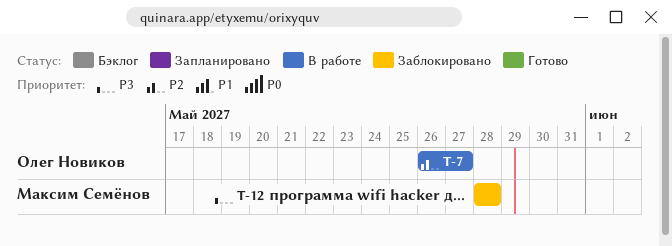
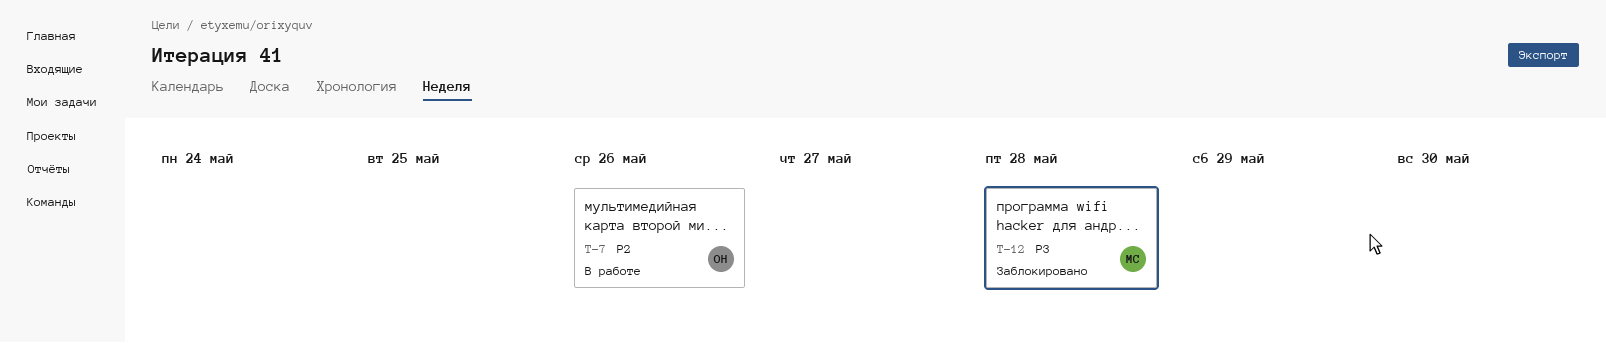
T-7, due: May 27 -> May 26

